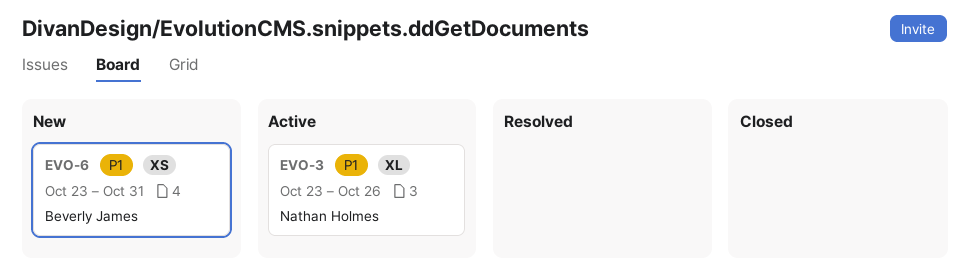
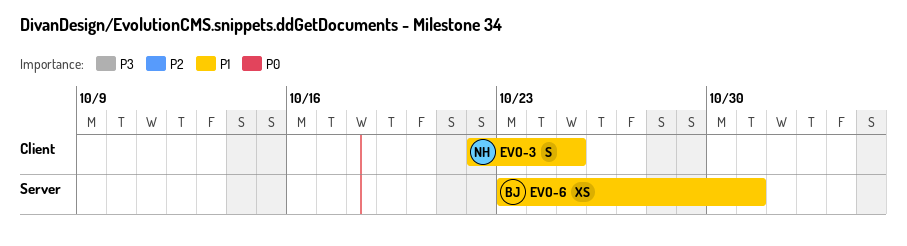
EVO-3, estimate: XL -> S
EVO-3, start: Oct 23 -> Oct 22
EVO-3, due: Oct 26 -> Oct 25

